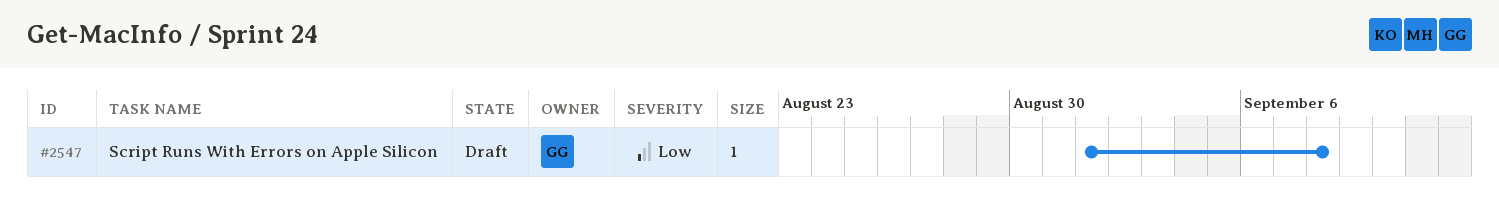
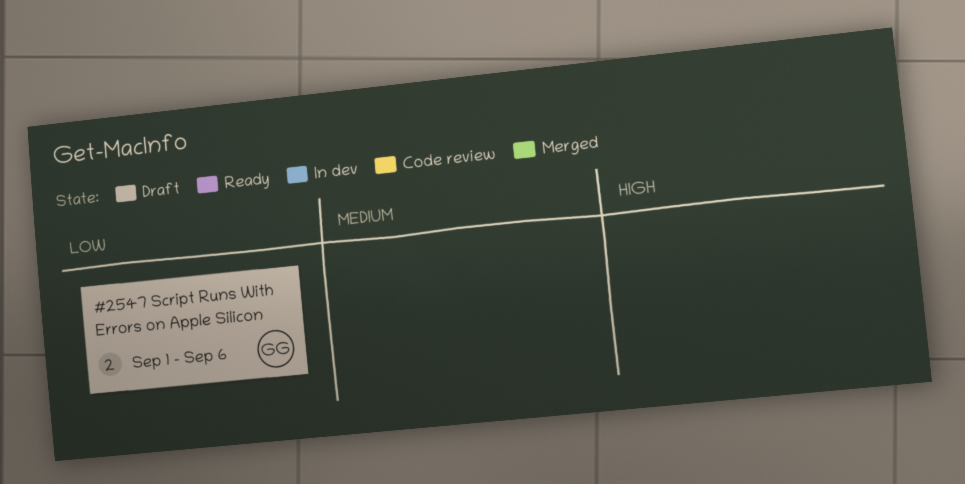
#2547, estimate: 1 -> 2
#2547, due: Sep 8 -> Sep 6

